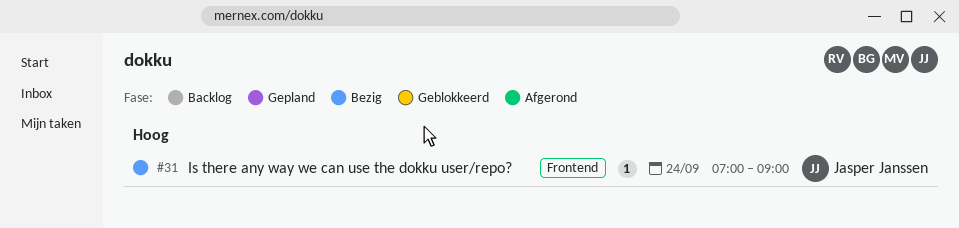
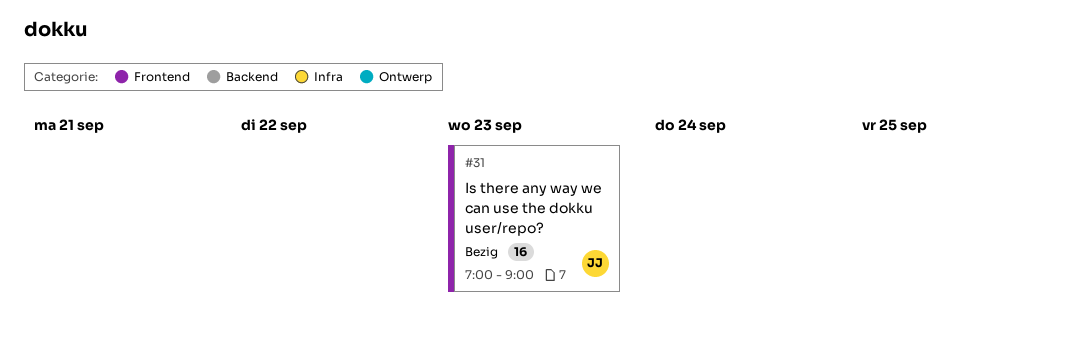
#31, estimate: 1 -> 16
#31, day: Sep 24 -> Sep 23

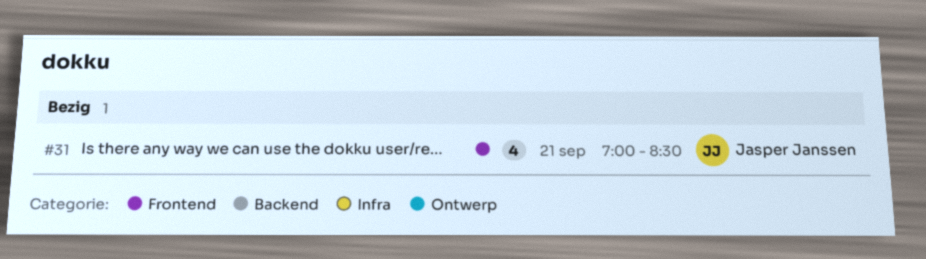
#31, estimate: 16 -> 4
#31, day: Sep 23 -> Sep 21
#31, ends: 09:00 -> 08:30

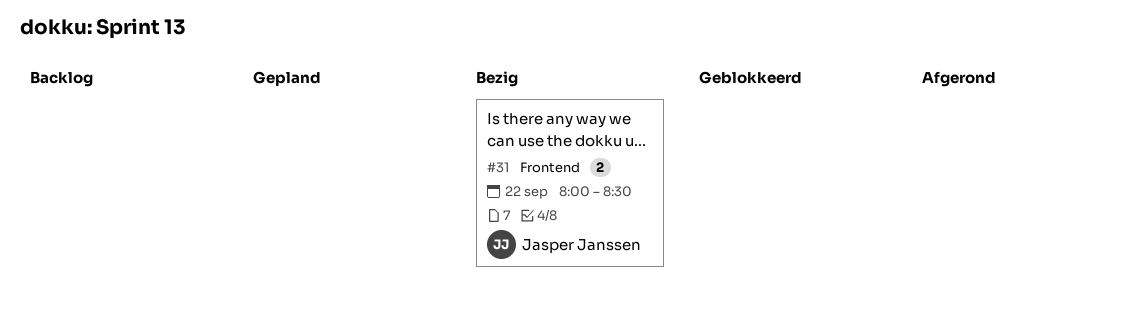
#31, estimate: 4 -> 2
#31, day: Sep 21 -> Sep 22
#31, begins: 07:00 -> 08:00

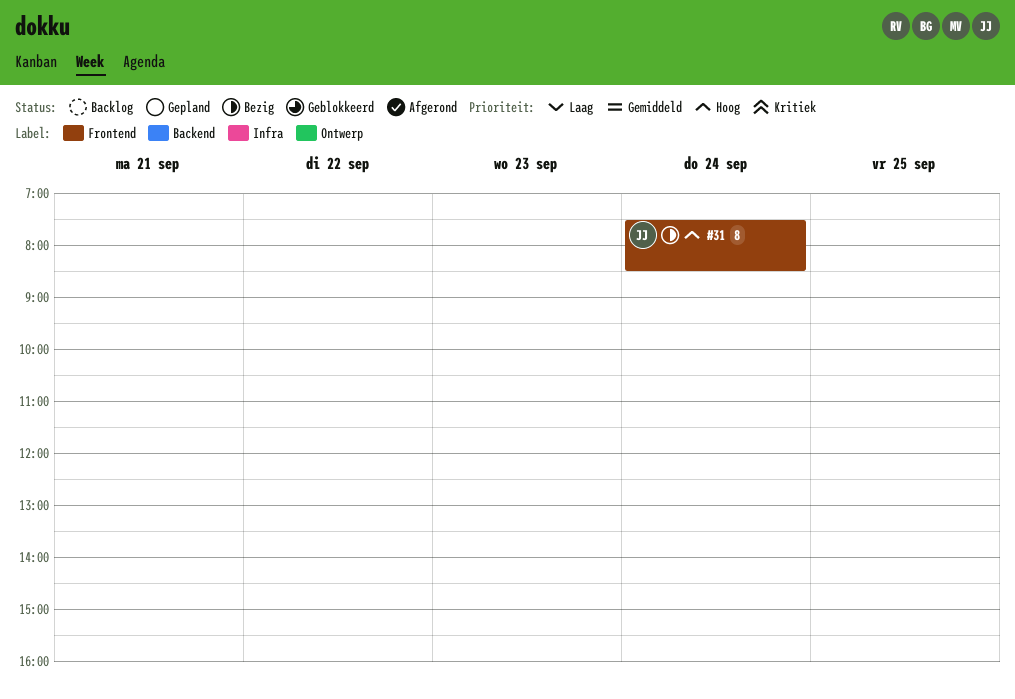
#31, estimate: 2 -> 8
#31, day: Sep 22 -> Sep 24
#31, begins: 08:00 -> 07:30

